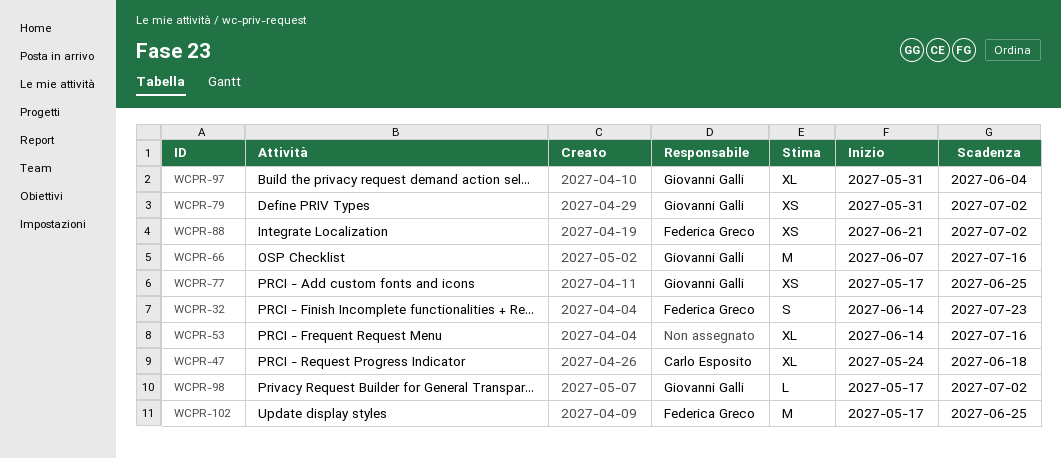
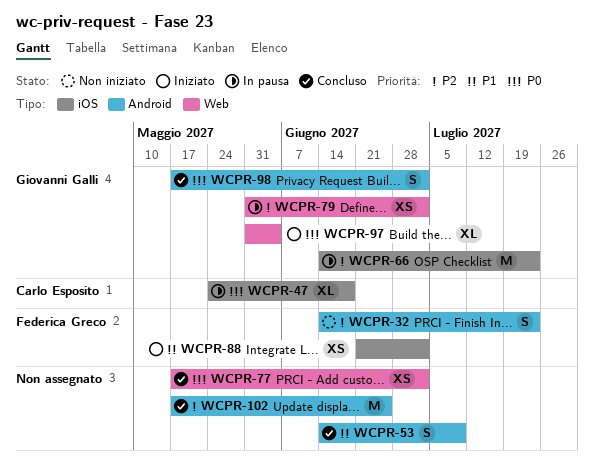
WCPR-53, estimate: XL -> S
WCPR-53, due: Jul 16 -> Jul 9
WCPR-66, start: Jun 7 -> Jun 14
WCPR-66, due: Jul 16 -> Jul 23
WCPR-77, owner: Giovanni Galli -> none
WCPR-77, due: Jun 25 -> Jul 2
WCPR-98, estimate: L -> S
WCPR-102, owner: Federica Greco -> none

